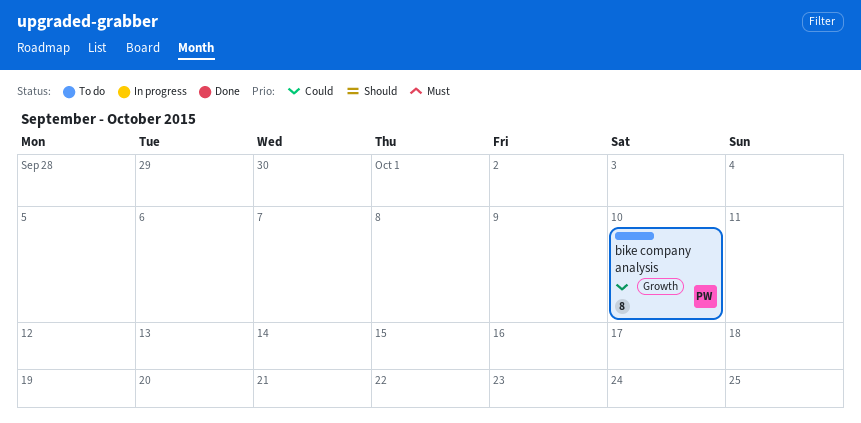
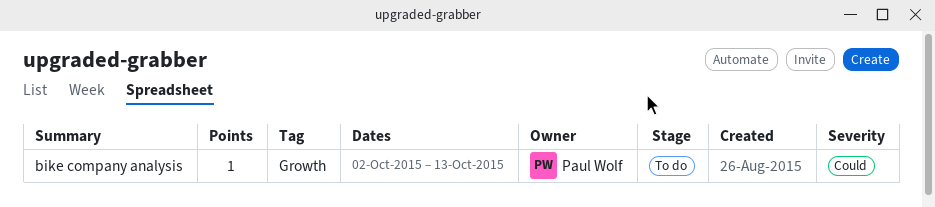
bike company analysis, estimate: 8 -> 1
bike company analysis, due: Oct 10 -> Oct 13

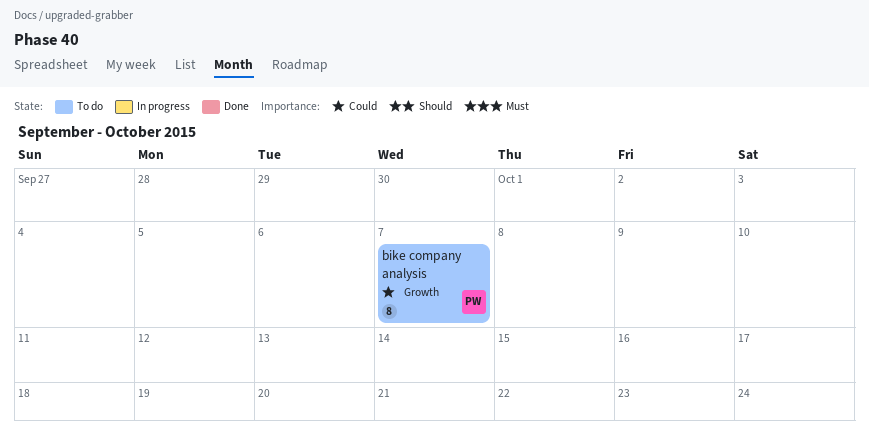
bike company analysis, estimate: 1 -> 8
bike company analysis, due: Oct 13 -> Oct 7

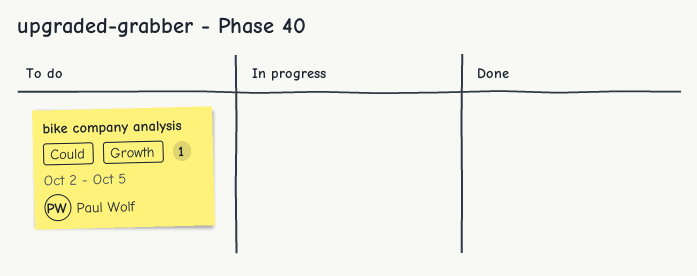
bike company analysis, estimate: 8 -> 1
bike company analysis, due: Oct 7 -> Oct 5

